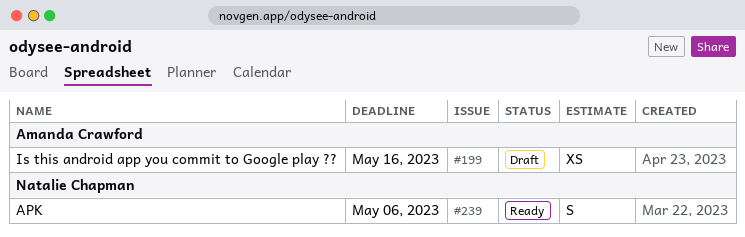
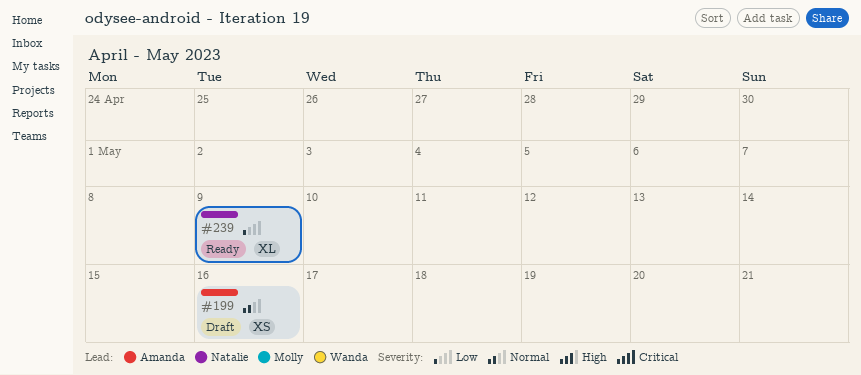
#239, estimate: S -> XL
#239, due: May 6 -> May 9

